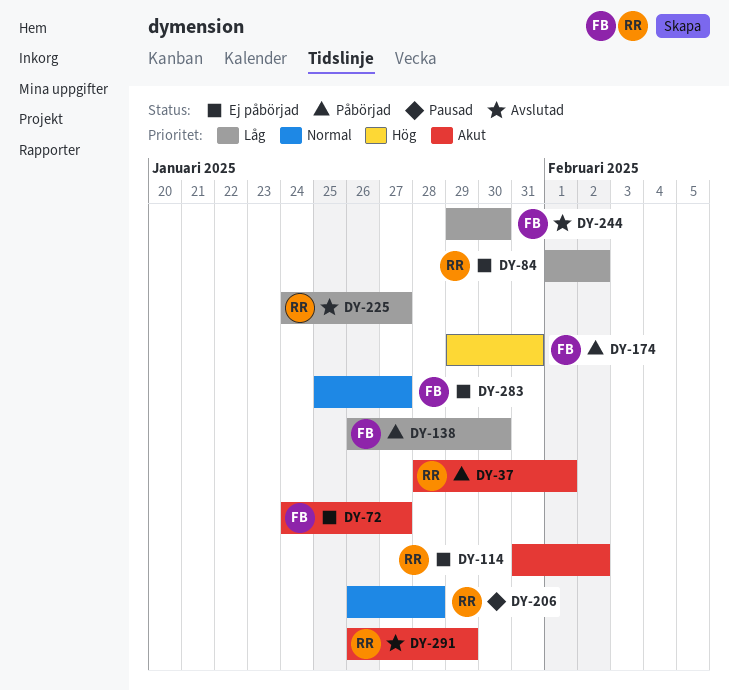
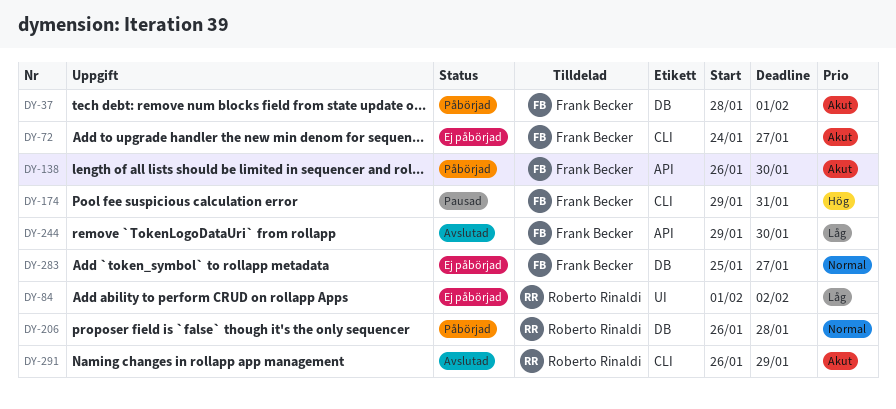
DY-37, owner: Roberto Rinaldi -> Frank Becker
DY-114: present -> none
DY-138, priority: Låg -> Akut
DY-174, status: Påbörjad -> Pausad
DY-206, status: Pausad -> Påbörjad
DY-225: present -> none

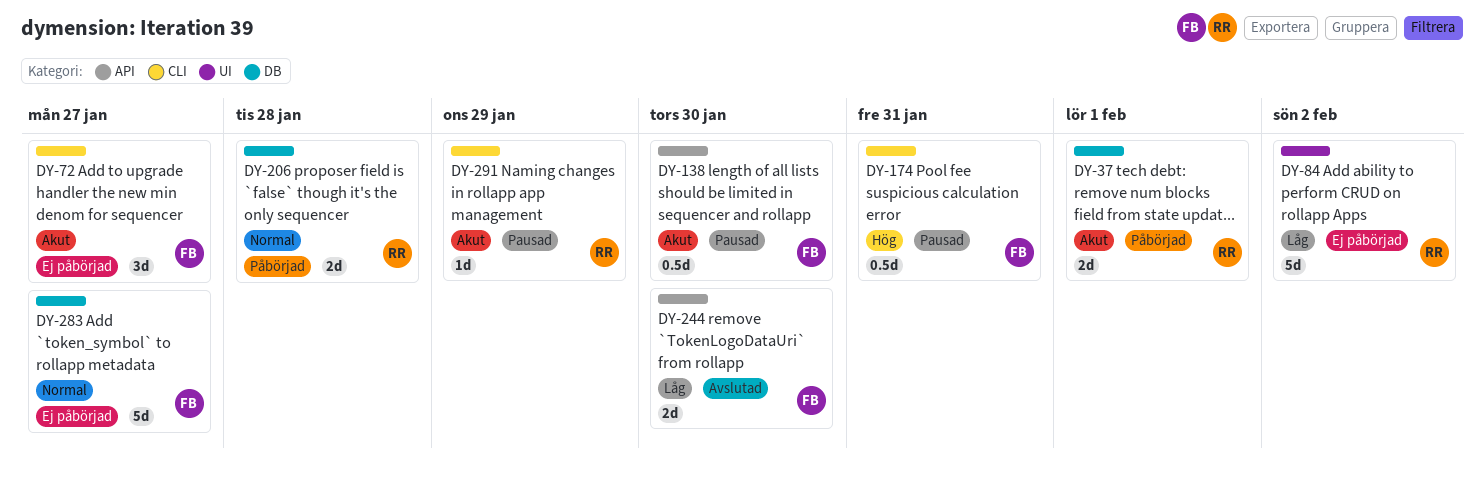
DY-37, owner: Frank Becker -> Roberto Rinaldi
DY-138, status: Påbörjad -> Pausad
DY-291, status: Avslutad -> Pausad

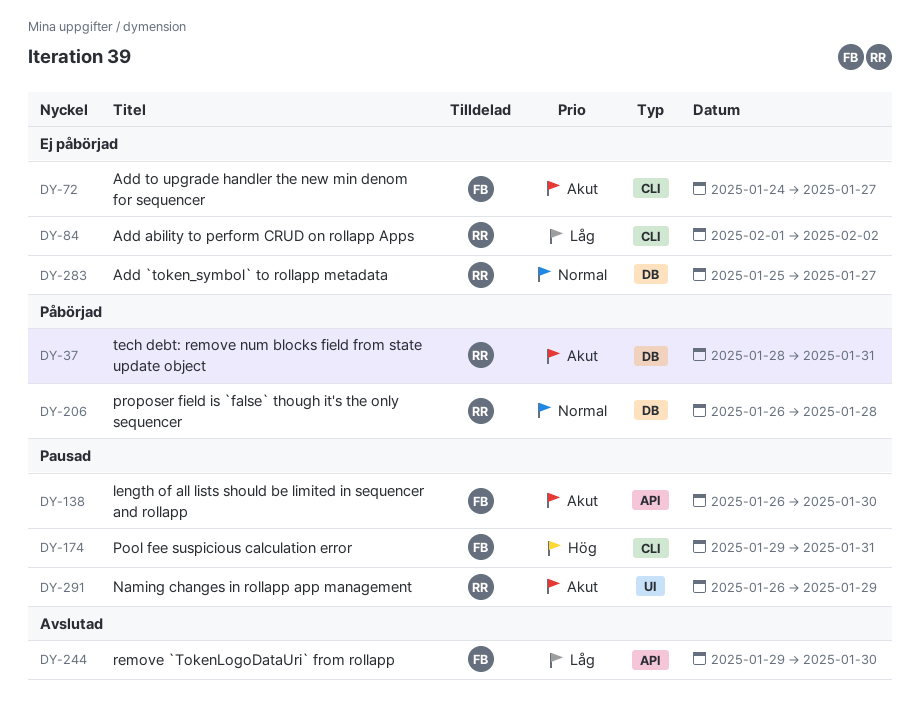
DY-37, due: Feb 1 -> Jan 31
DY-84, label: UI -> CLI
DY-283, owner: FB -> RR
DY-291, label: CLI -> UI

